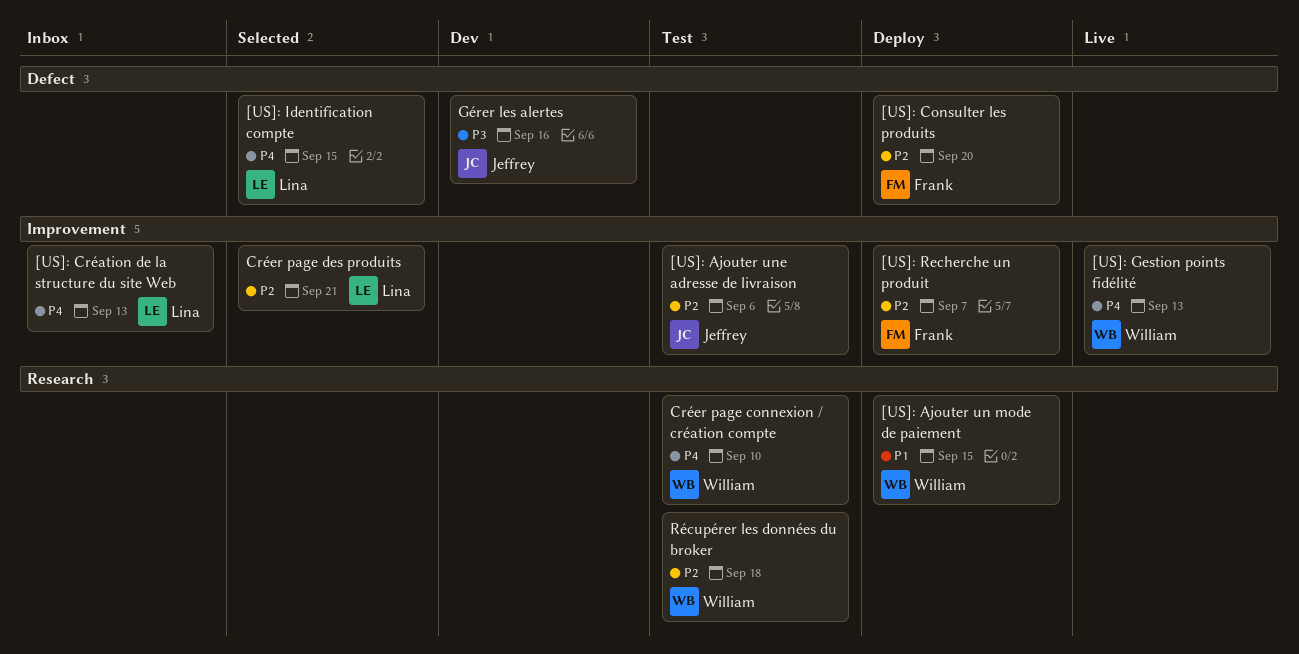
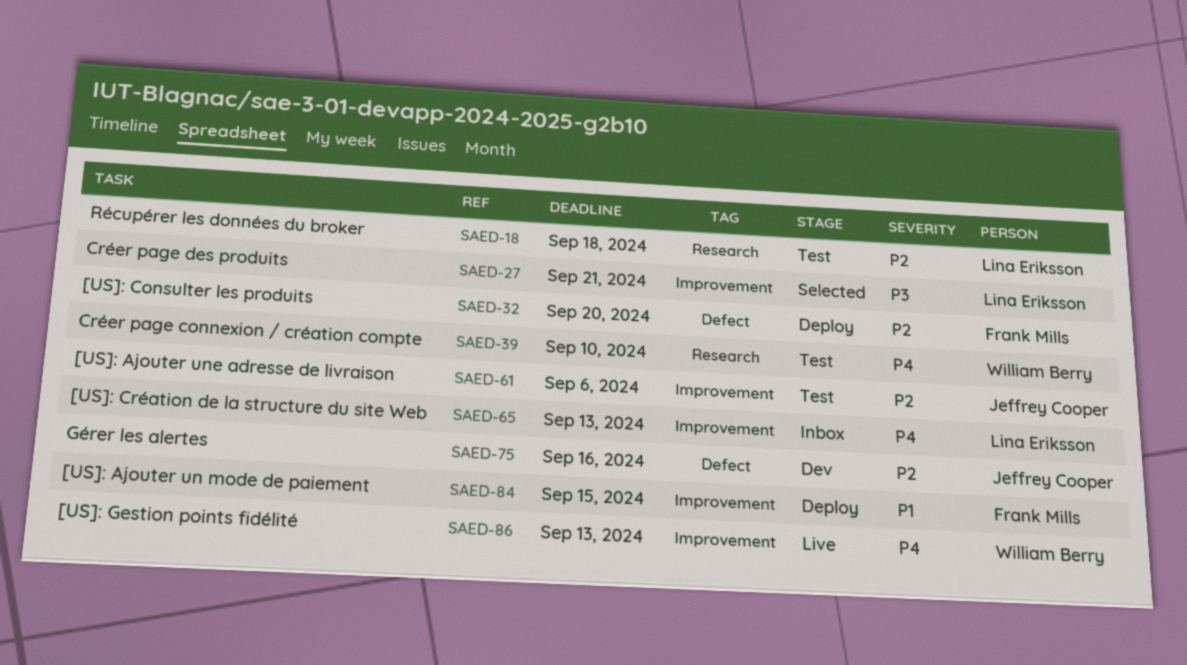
[US]: Ajouter un mode de paiement, owner: William Berry -> Frank Mills
[US]: Ajouter un mode de paiement, label: Research -> Improvement
[US]: Identification compte: present -> none
[US]: Recherche un produit: present -> none
Créer page des produits, priority: P2 -> P3
Gérer les alertes, priority: P3 -> P2
Récupérer les données du broker, owner: William Berry -> Lina Eriksson

